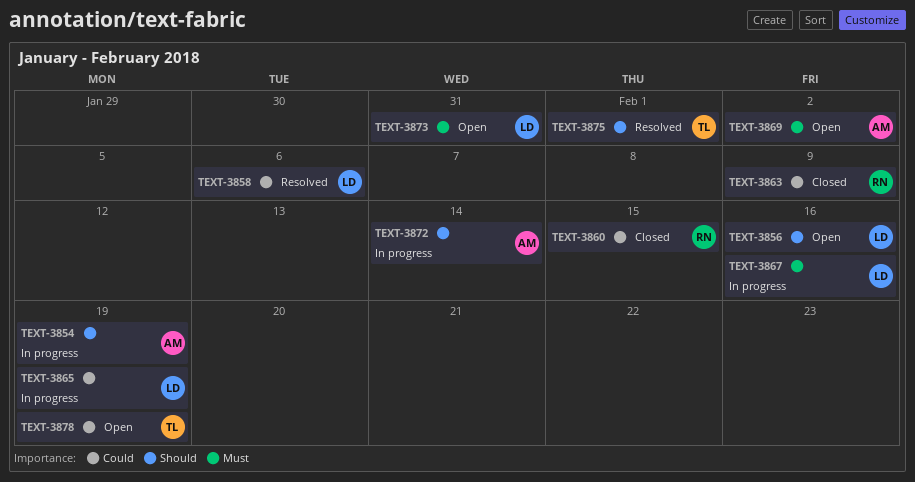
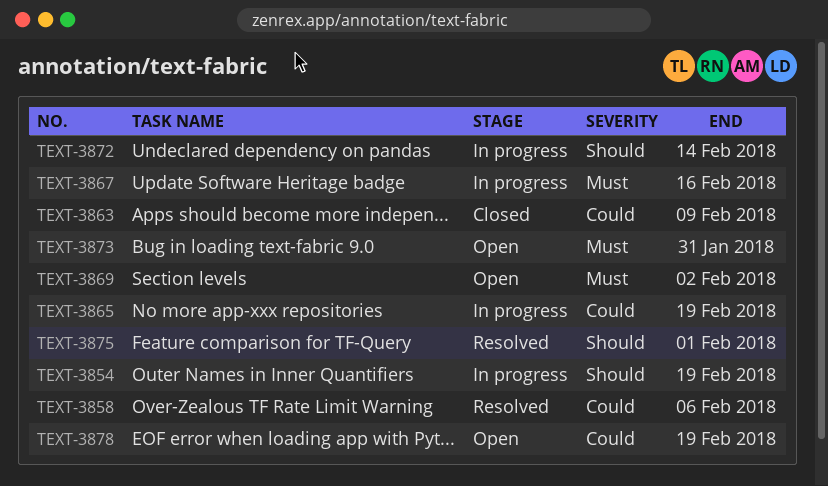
TEXT-3856: present -> none
TEXT-3860: present -> none

